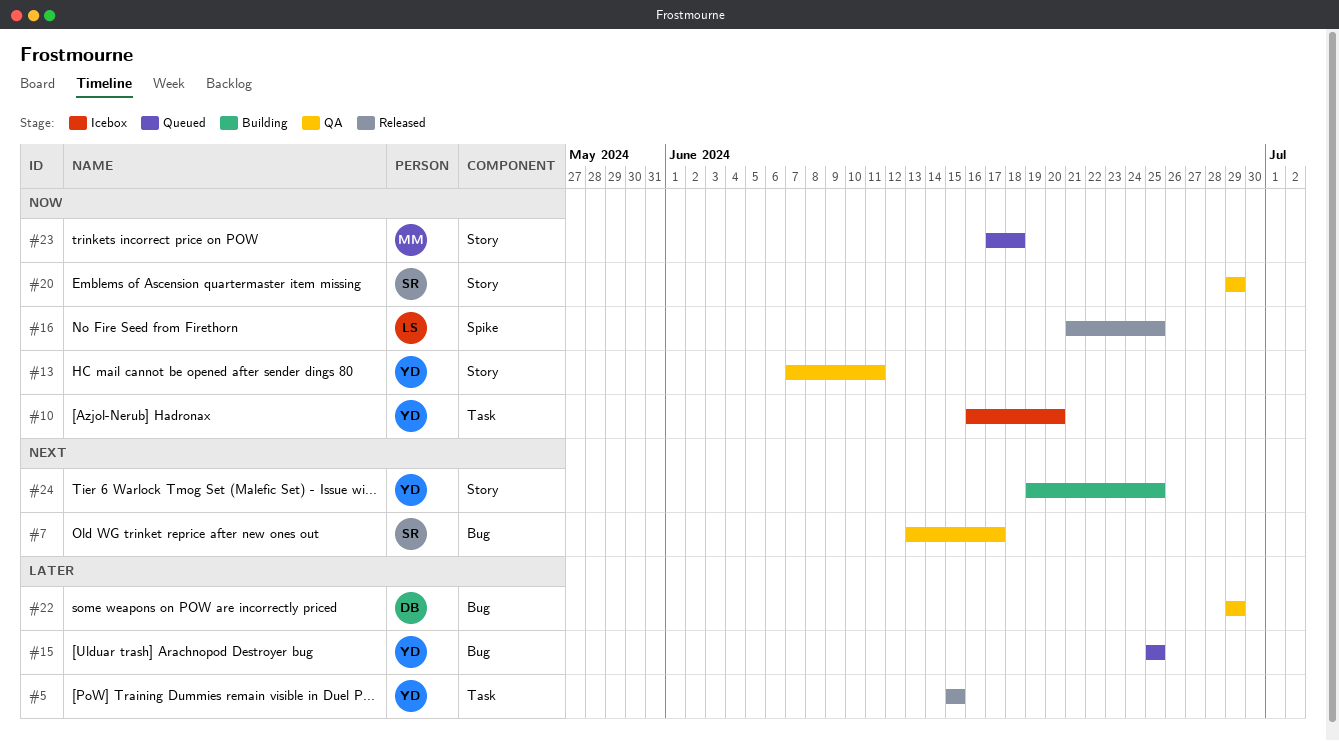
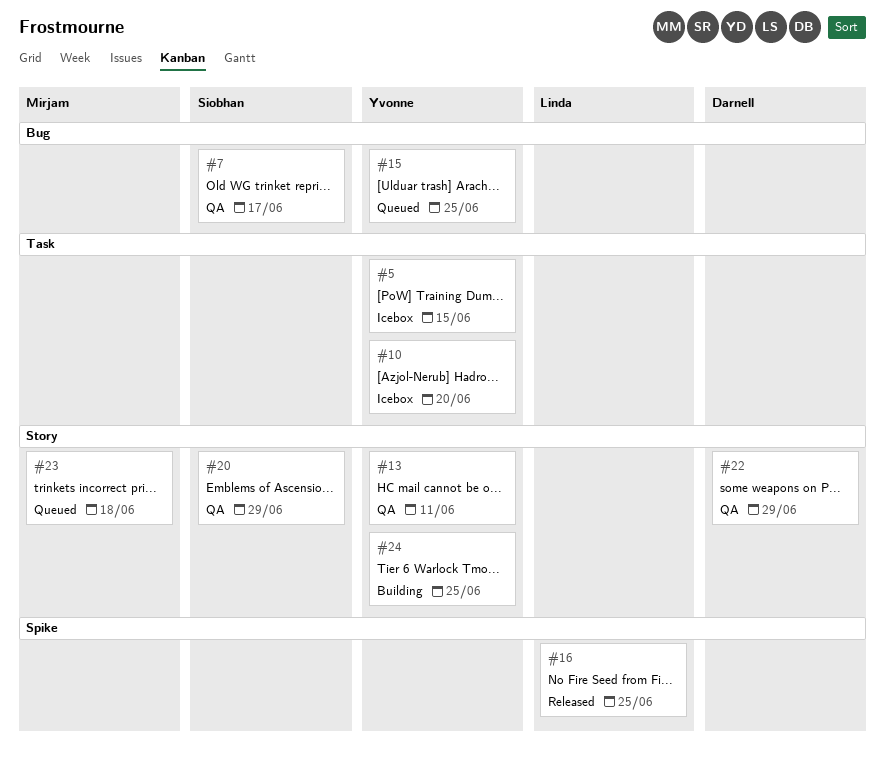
#5, status: Released -> Icebox
#22, label: Bug -> Story

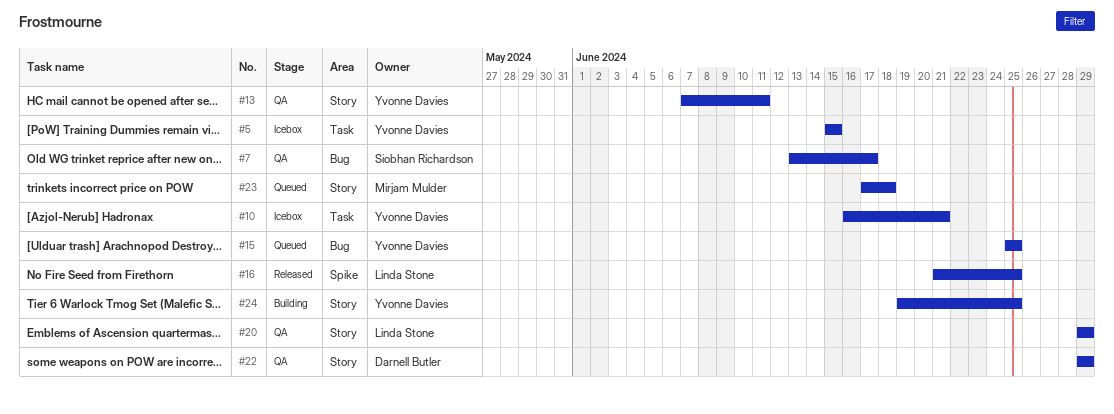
#10, due: Jun 20 -> Jun 21
#20, owner: Siobhan Richardson -> Linda Stone

